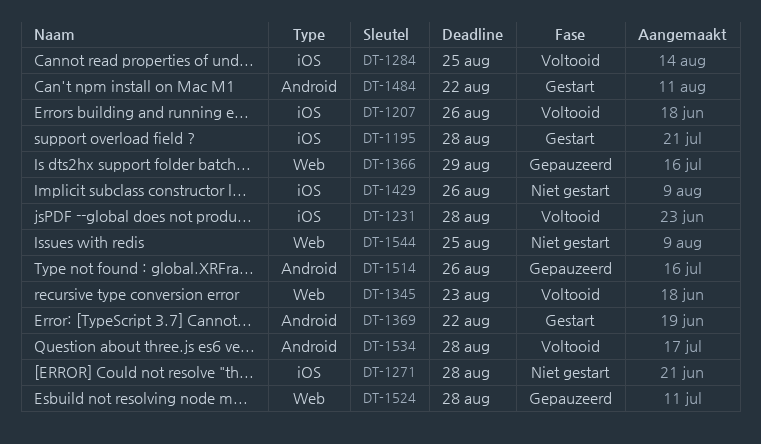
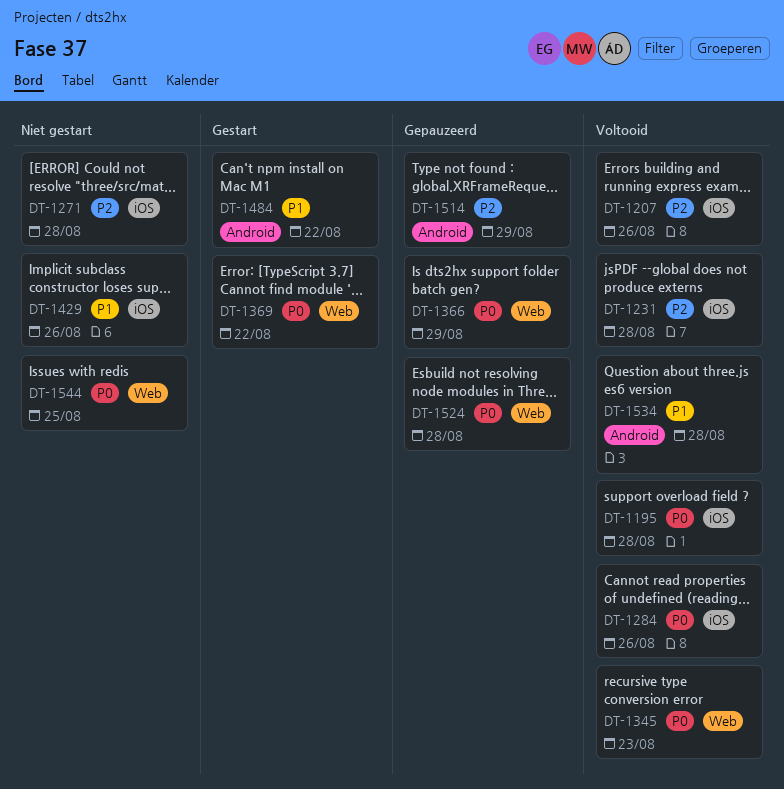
DT-1195, status: Gestart -> Voltooid
DT-1284, due: Aug 25 -> Aug 26
DT-1369, label: Android -> Web
DT-1514, due: Aug 26 -> Aug 29

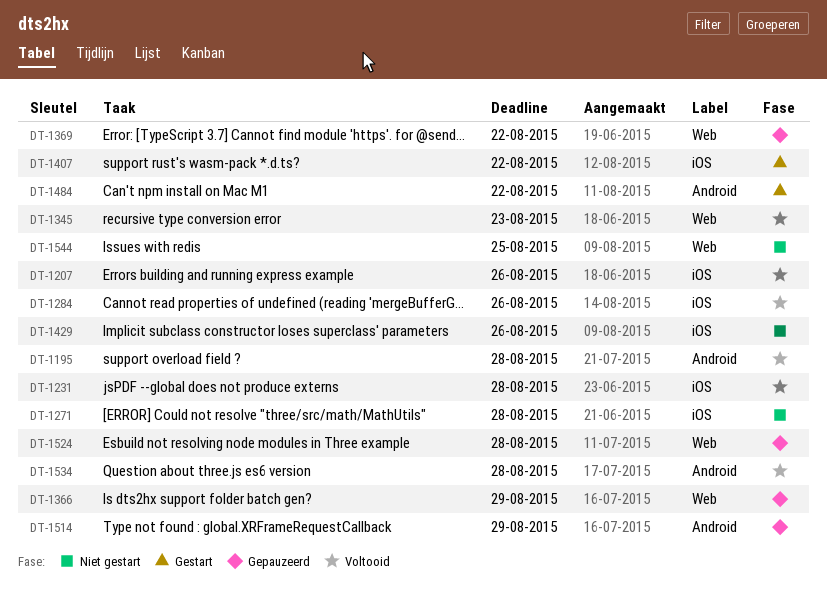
DT-1195, label: iOS -> Android
DT-1369, status: Gestart -> Gepauzeerd
DT-1407: none -> present

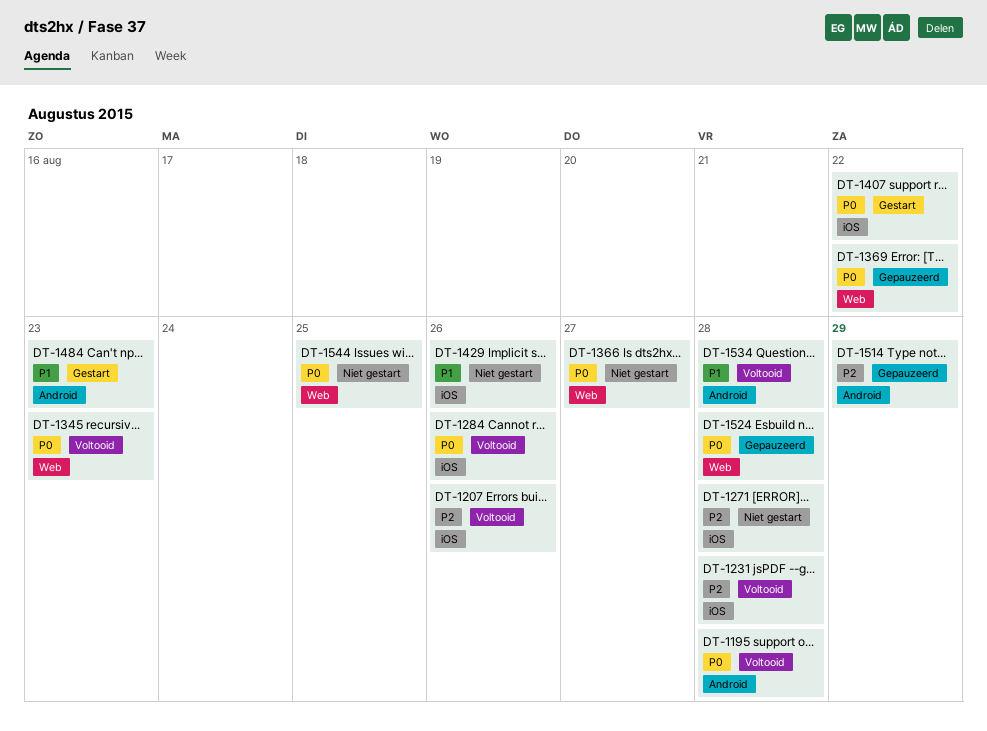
DT-1366, status: Gepauzeerd -> Niet gestart
DT-1366, due: Aug 29 -> Aug 27
DT-1484, due: Aug 22 -> Aug 23

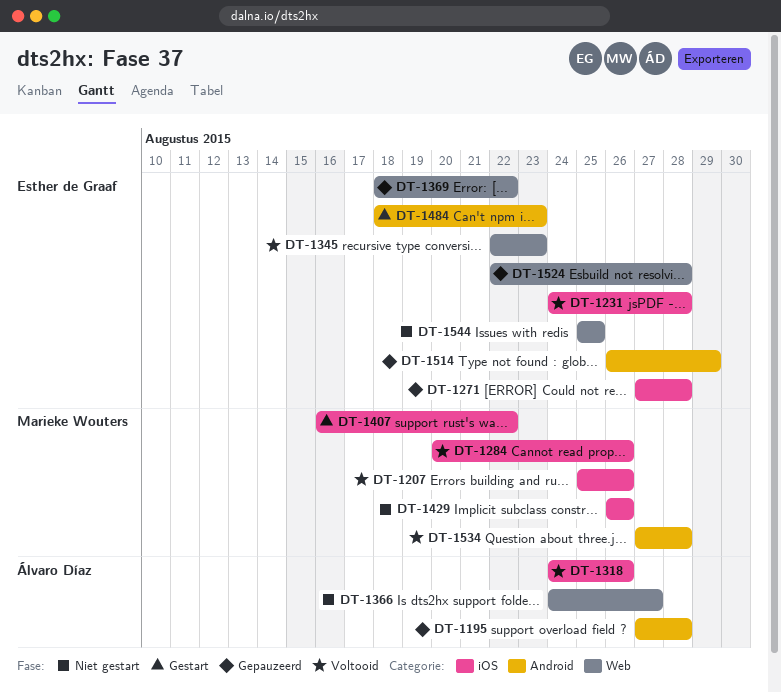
DT-1195, status: Voltooid -> Gepauzeerd
DT-1271, status: Niet gestart -> Gepauzeerd
DT-1318: none -> present

